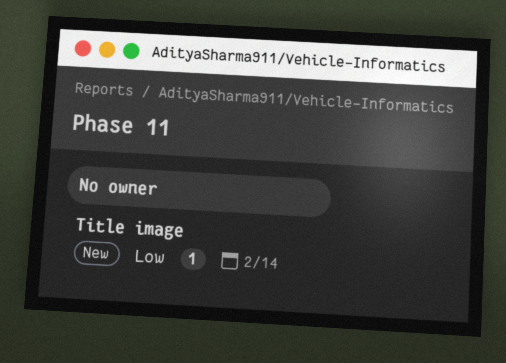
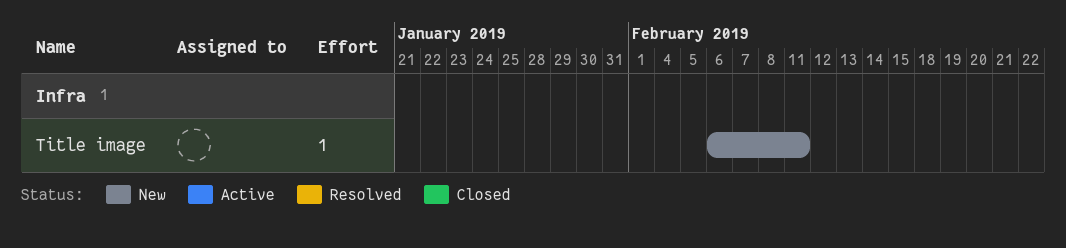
Title image, due: Feb 14 -> Feb 11

